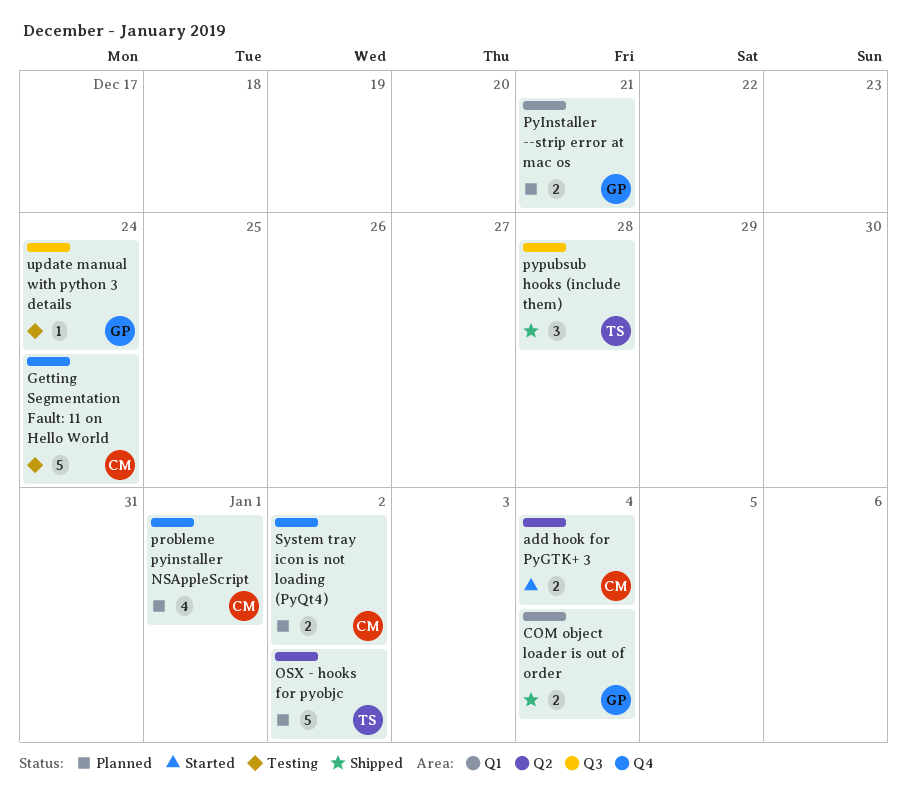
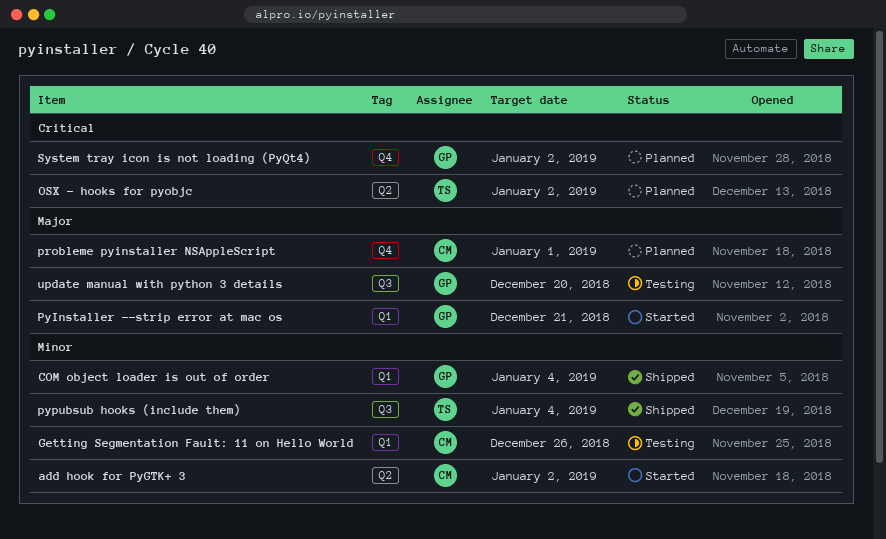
add hook for PyGTK+ 3, due: Jan 4 -> Jan 2
Getting Segmentation Fault: 11 on Hello World, label: Q4 -> Q1
Getting Segmentation Fault: 11 on Hello World, due: Dec 24 -> Dec 26
PyInstaller --strip error at mac os, status: Planned -> Started
pypubsub hooks (include them), due: Dec 28 -> Jan 4
System tray icon is not loading (PyQt4), owner: CM -> GP
update manual with python 3 details, due: Dec 24 -> Dec 20

